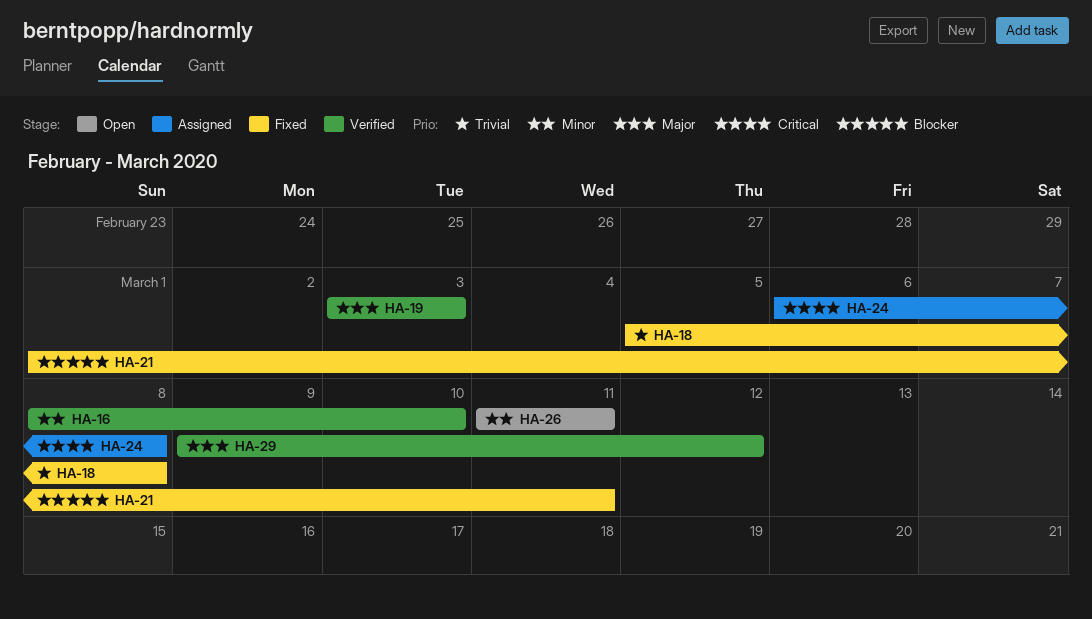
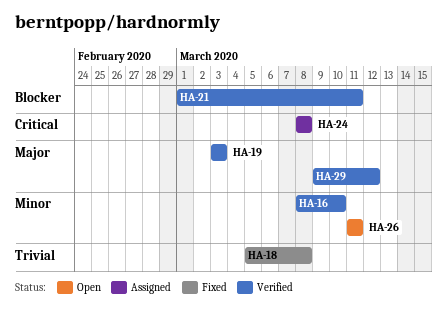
HA-21, status: Fixed -> Verified
HA-24, start: Mar 6 -> Mar 8

